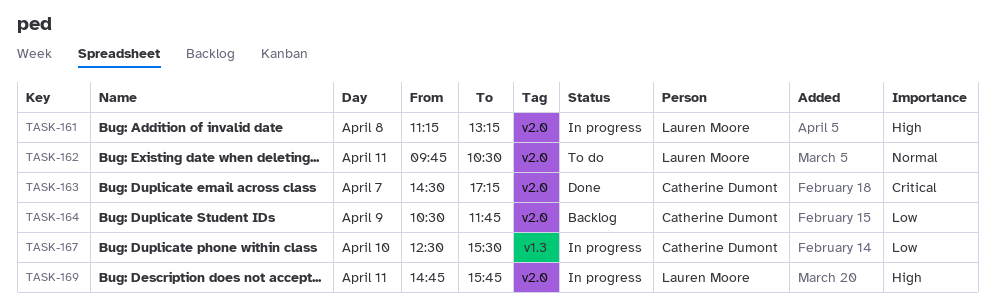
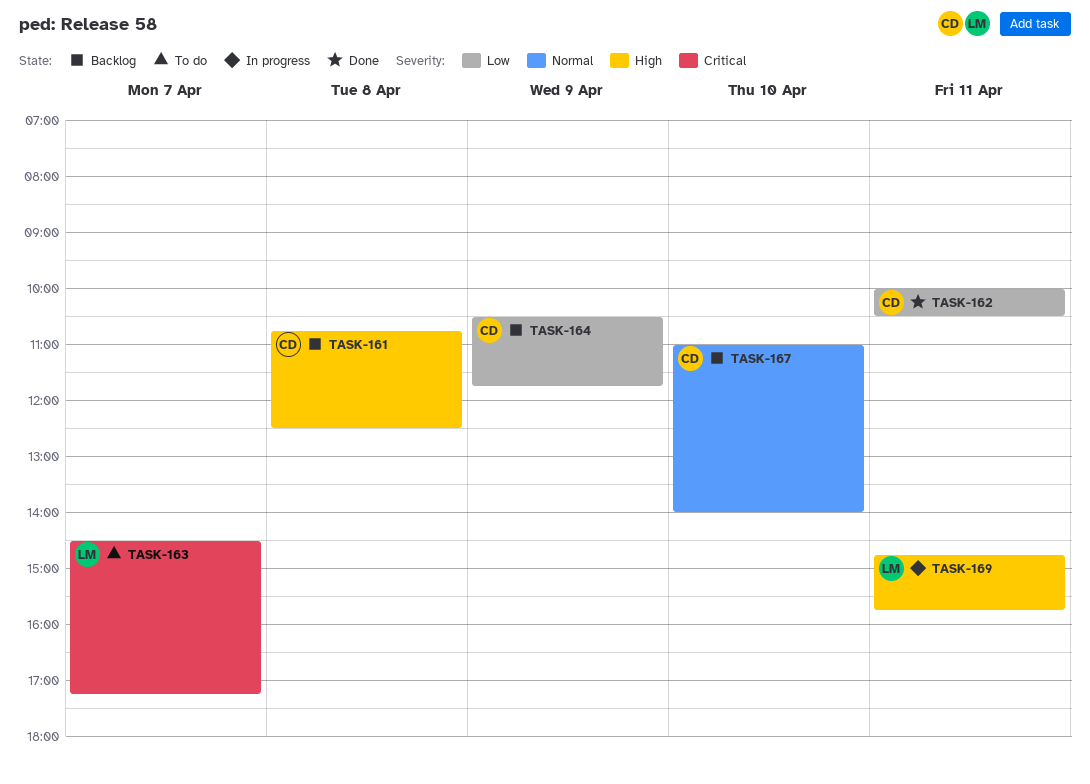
TASK-161, status: In progress -> Backlog
TASK-161, owner: Lauren Moore -> Catherine Dumont
TASK-161, begins: 11:15 -> 10:45
TASK-161, ends: 13:15 -> 12:30
TASK-162, status: To do -> Done
TASK-162, owner: Lauren Moore -> Catherine Dumont
TASK-162, priority: Normal -> Low
TASK-162, begins: 09:45 -> 10:00
TASK-163, status: Done -> To do
TASK-163, owner: Catherine Dumont -> Lauren Moore
TASK-167, status: In progress -> Backlog
TASK-167, priority: Low -> Normal
TASK-167, begins: 12:30 -> 11:00
TASK-167, ends: 15:30 -> 14:00

